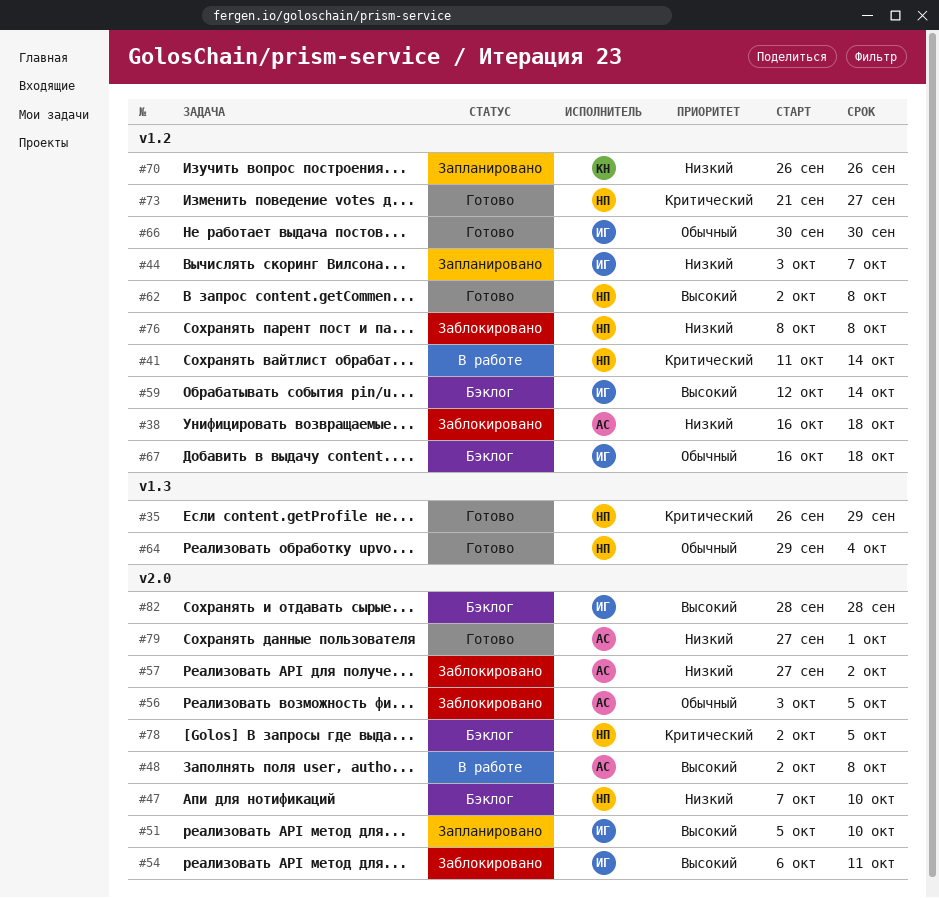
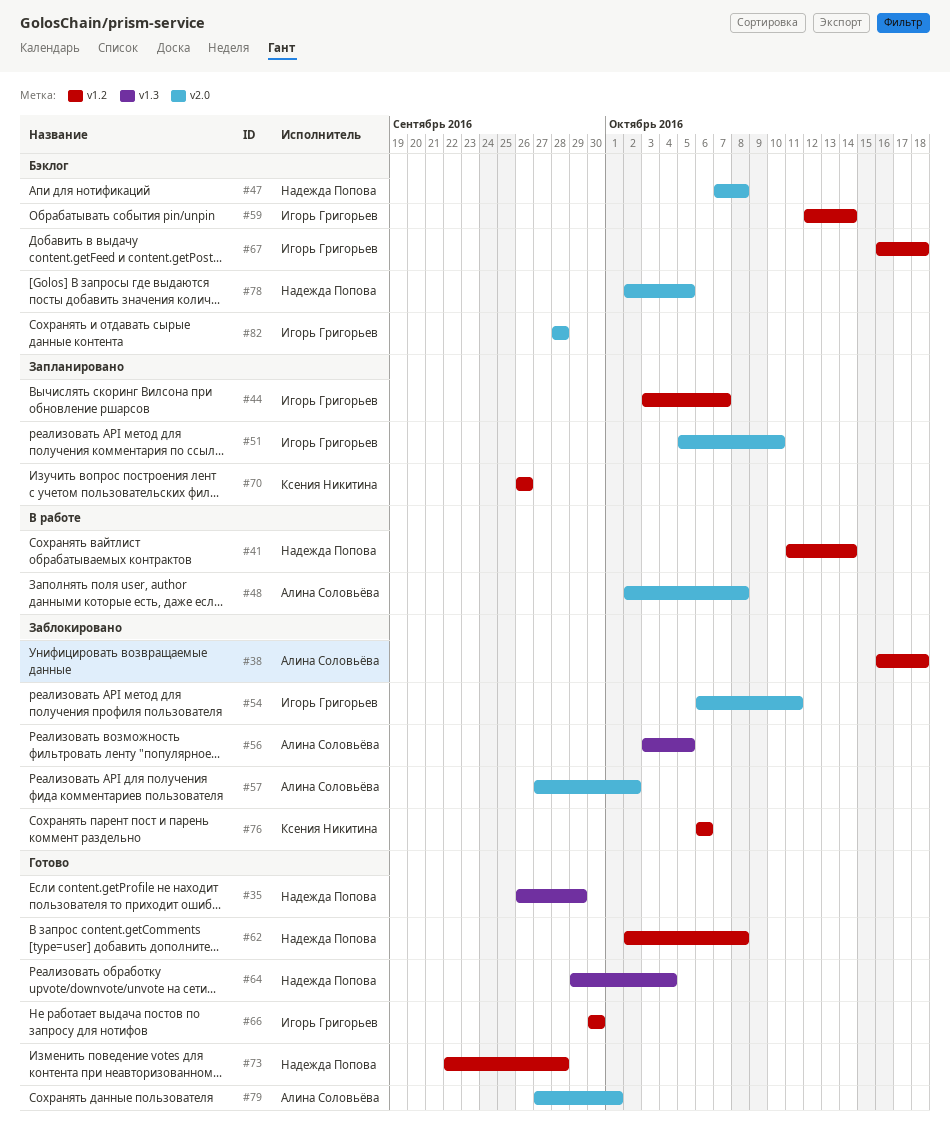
#47, due: Oct 10 -> Oct 8
#56, label: v2.0 -> v1.3
#73, start: Sep 21 -> Sep 22
#73, due: Sep 27 -> Sep 28
#76, owner: Надежда Попова -> Ксения Никитина
#76, start: Oct 8 -> Oct 6
#76, due: Oct 8 -> Oct 6

